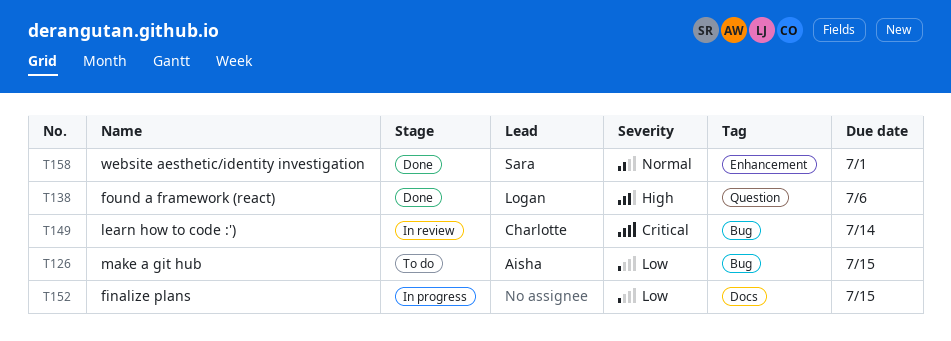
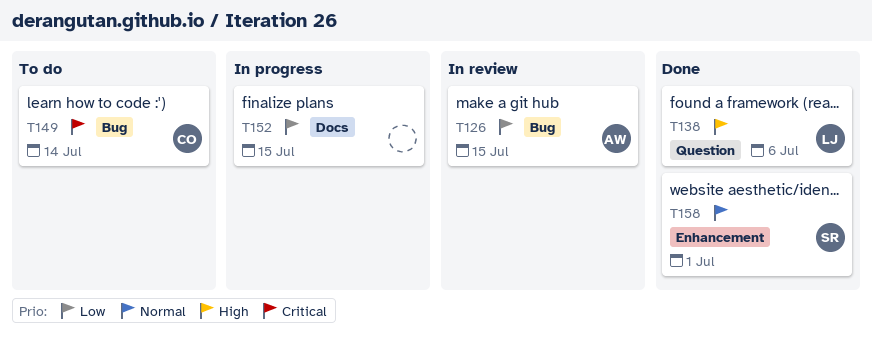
T126, status: To do -> In review
T149, status: In review -> To do

